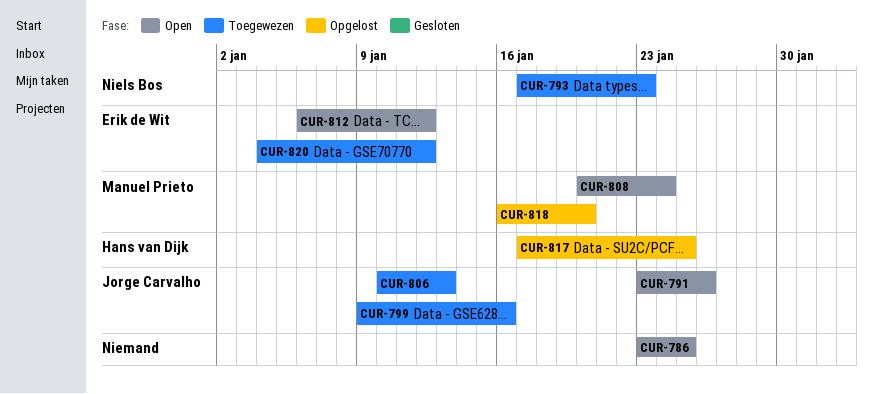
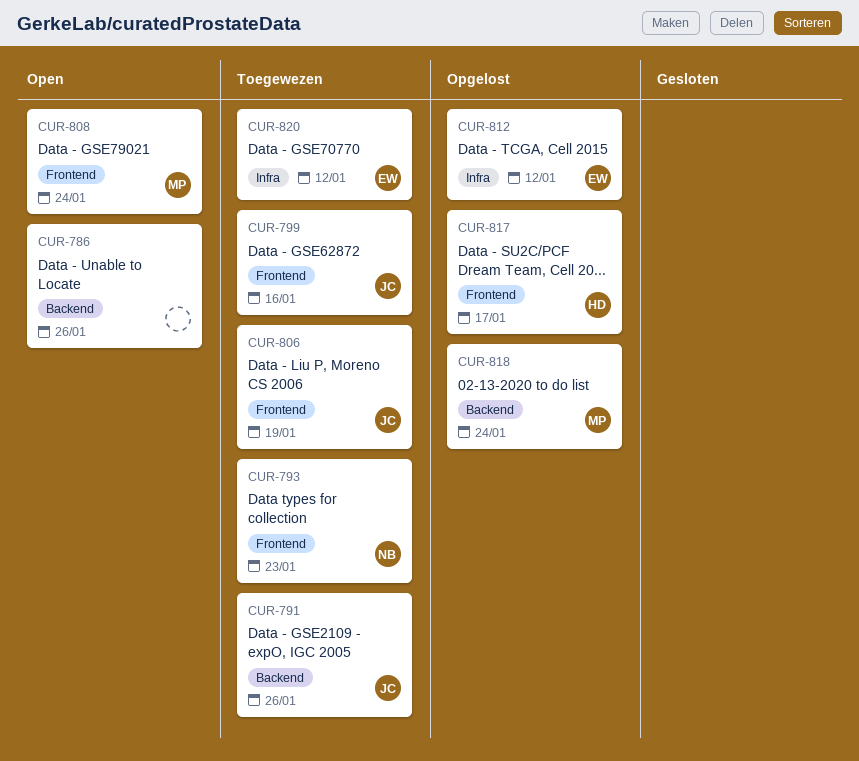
CUR-786, due: Jan 25 -> Jan 26
CUR-791, status: Open -> Toegewezen
CUR-806, due: Jan 13 -> Jan 19
CUR-812, status: Open -> Opgelost
CUR-817, due: Jan 25 -> Jan 17
CUR-818, due: Jan 20 -> Jan 24

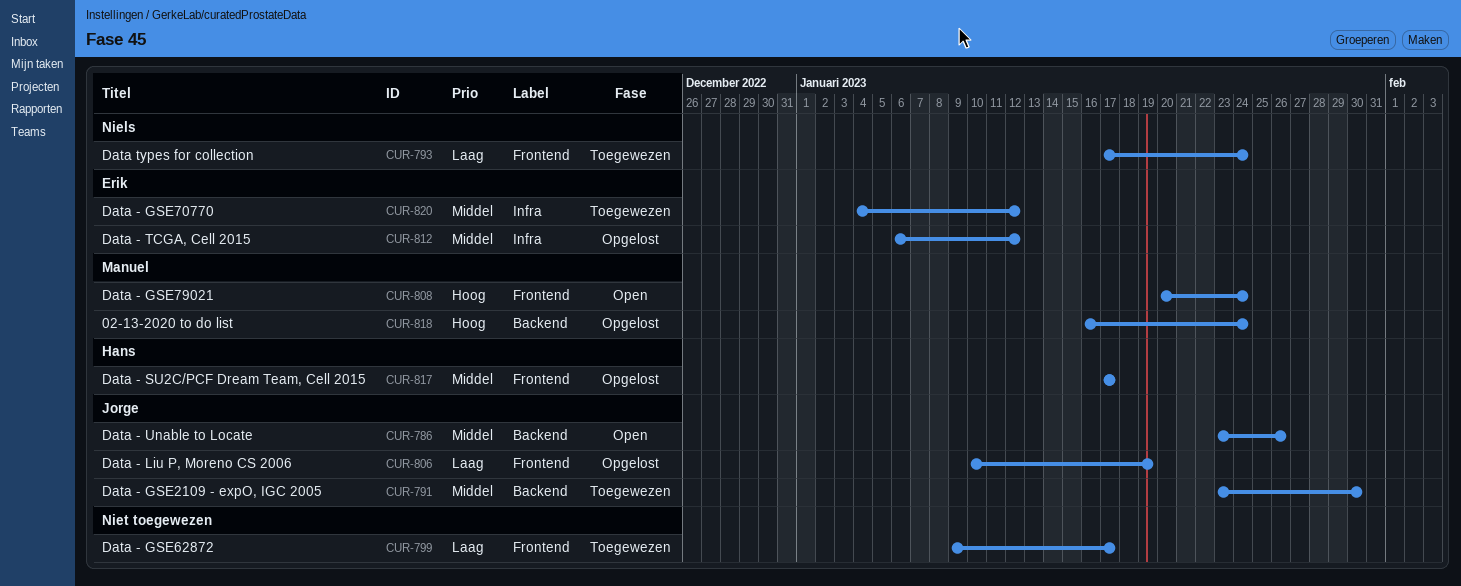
CUR-786, owner: none -> Jorge
CUR-791, due: Jan 26 -> Jan 30
CUR-793, due: Jan 23 -> Jan 24
CUR-799, owner: Jorge -> none
CUR-799, due: Jan 16 -> Jan 17
CUR-806, status: Toegewezen -> Opgelost

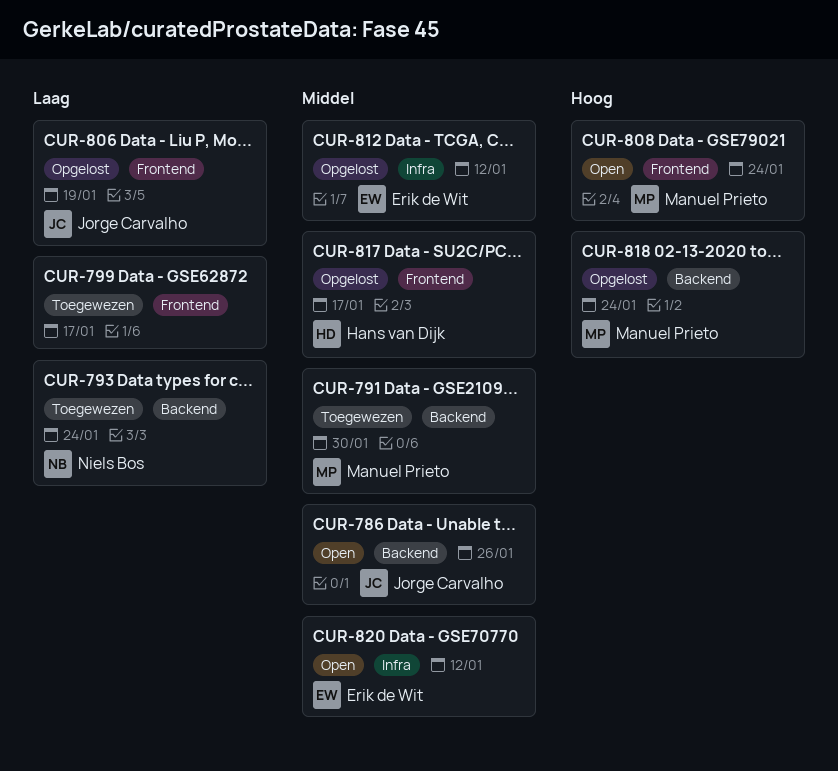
CUR-791, owner: Jorge Carvalho -> Manuel Prieto
CUR-793, label: Frontend -> Backend
CUR-820, status: Toegewezen -> Open

